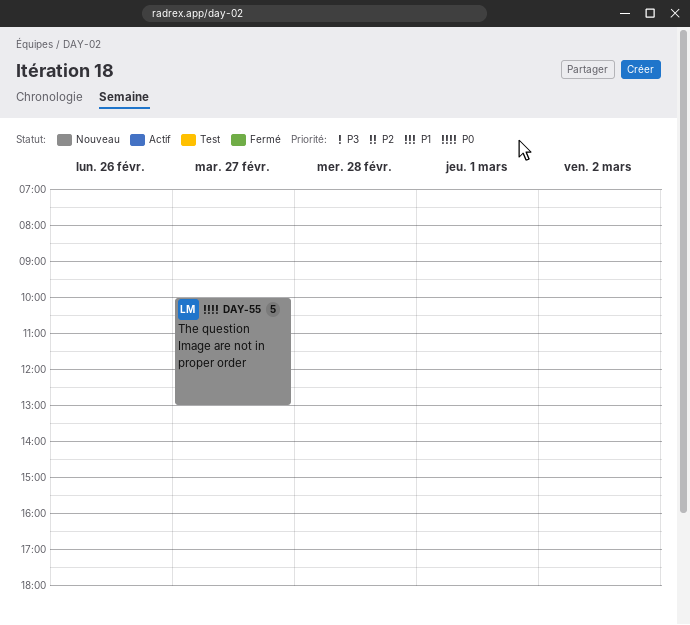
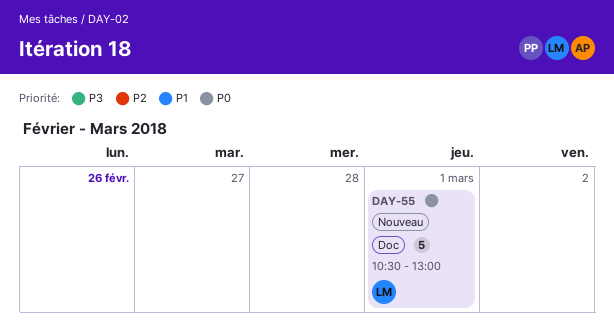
DAY-55, day: Feb 27 -> Mar 1
DAY-55, begins: 10:00 -> 10:30

